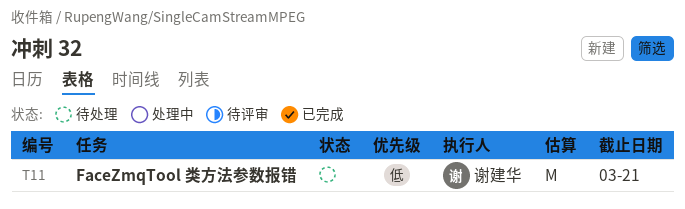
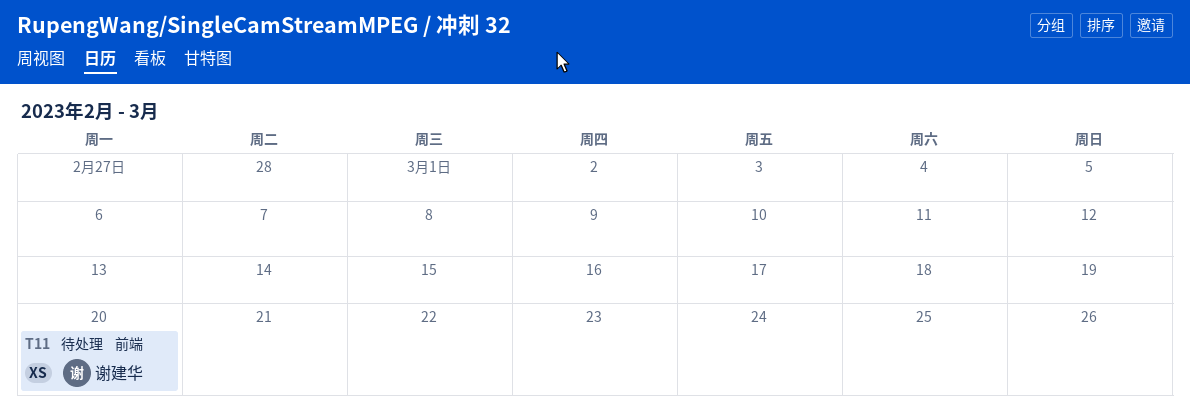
T11, estimate: M -> XS
T11, due: Mar 21 -> Mar 20

